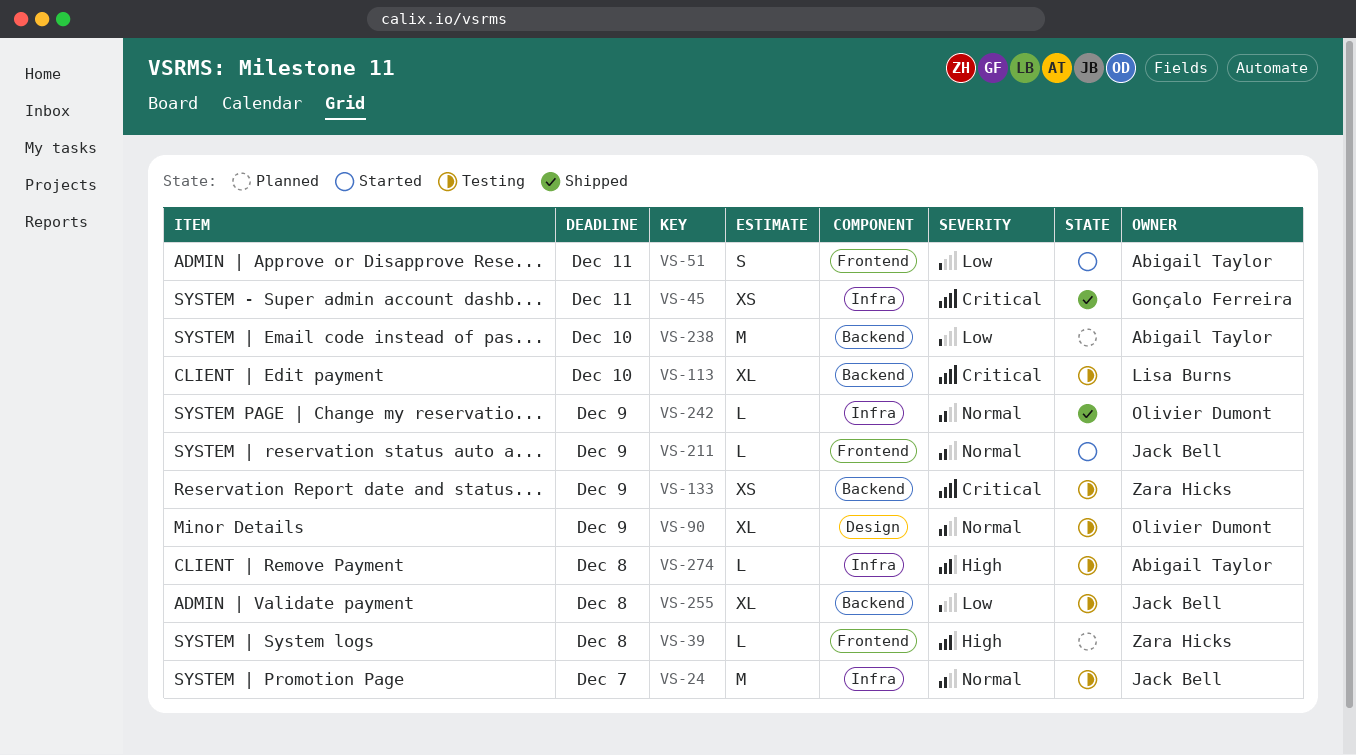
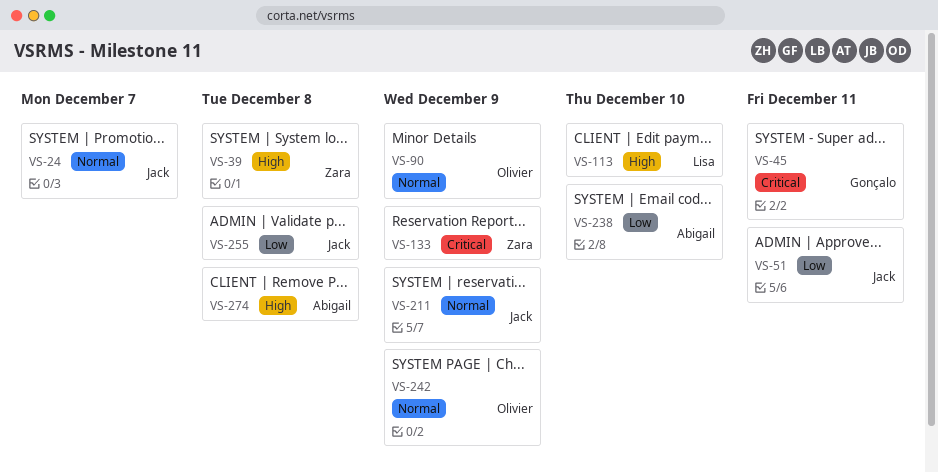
VS-51, owner: Abigail Taylor -> Jack Bell
VS-113, priority: Critical -> High

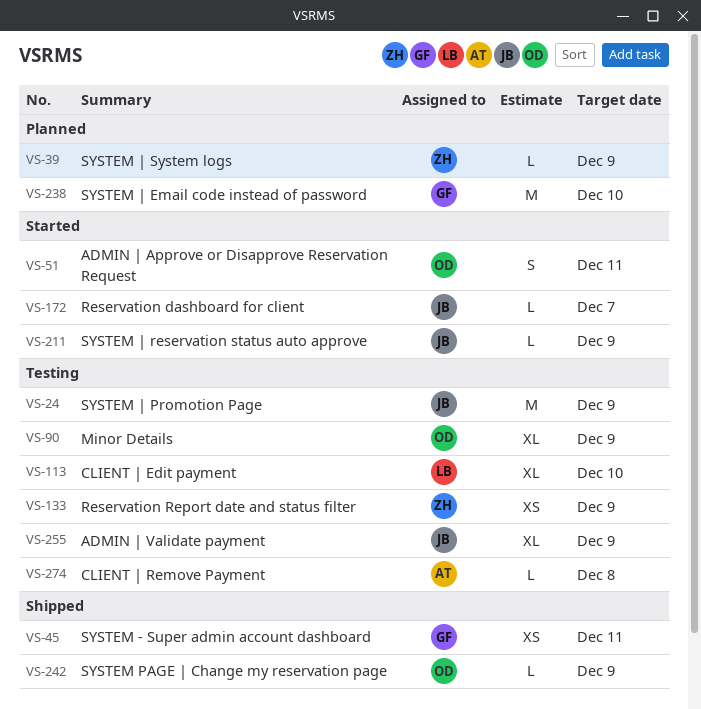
VS-24, due: Dec 7 -> Dec 9
VS-39, due: Dec 8 -> Dec 9
VS-51, owner: Jack -> Olivier
VS-172: none -> present
VS-238, owner: Abigail -> Gonçalo
VS-255, due: Dec 8 -> Dec 9

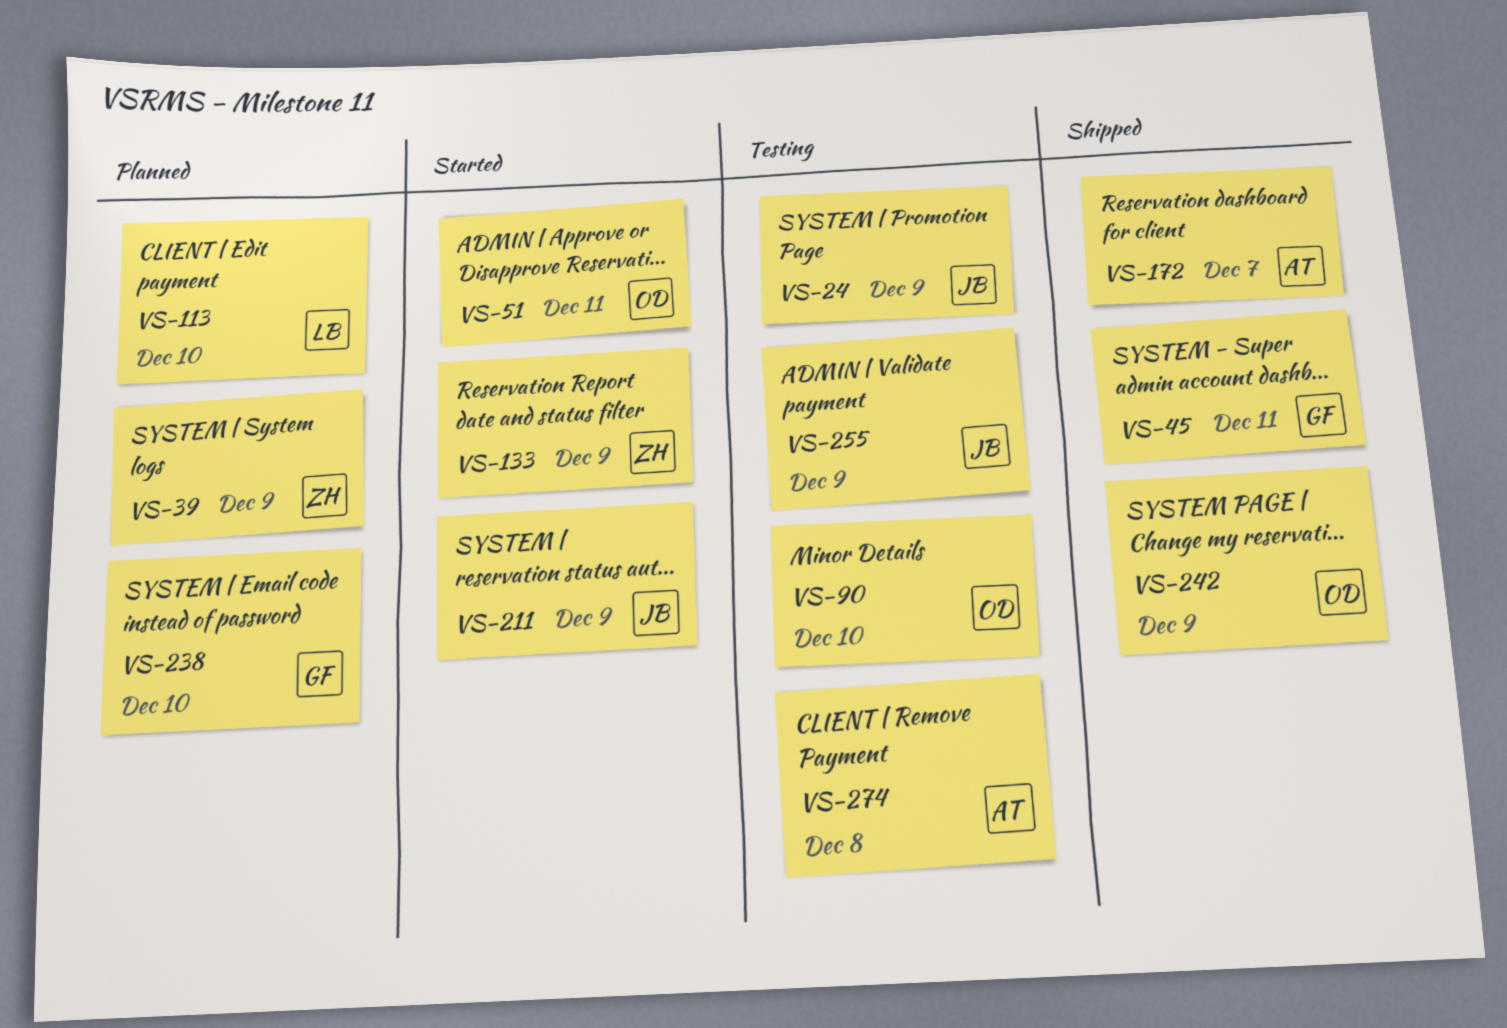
VS-90, due: Dec 9 -> Dec 10
VS-113, status: Testing -> Planned
VS-133, status: Testing -> Started
VS-172, status: Started -> Shipped
VS-172, owner: JB -> AT

